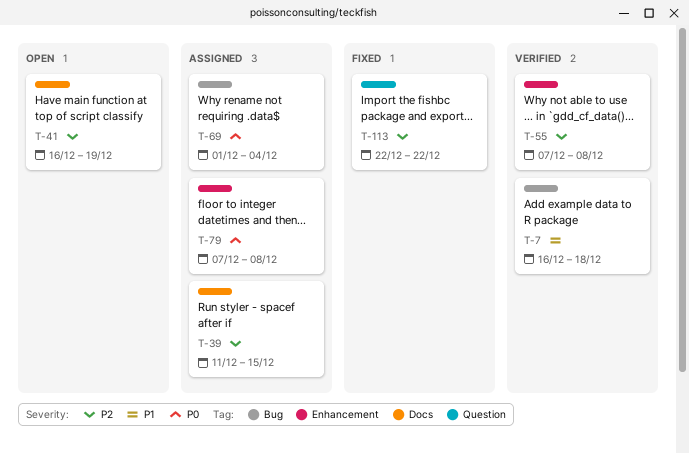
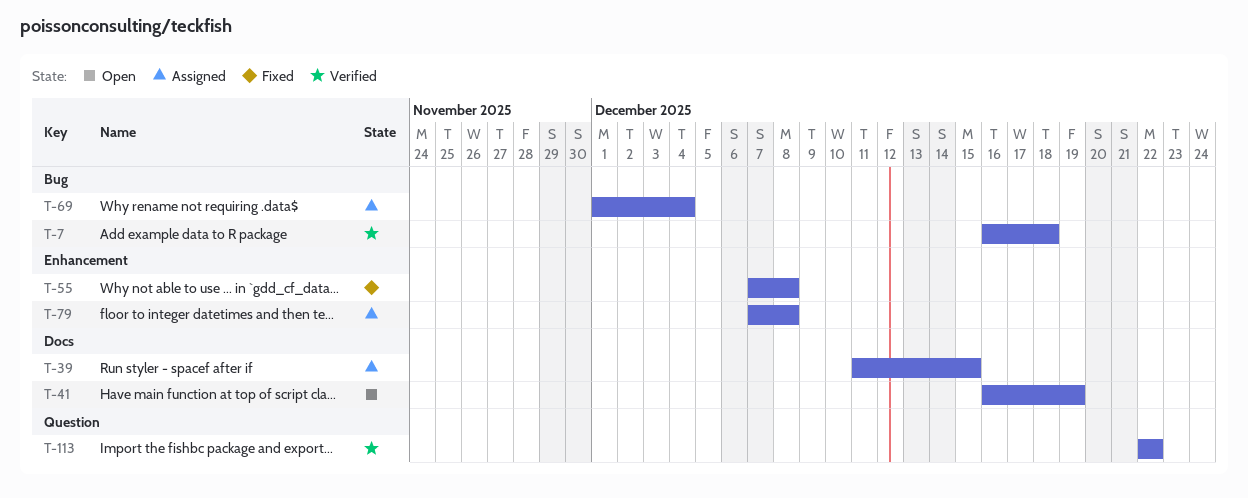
T-55, status: Verified -> Fixed
T-113, status: Fixed -> Verified

